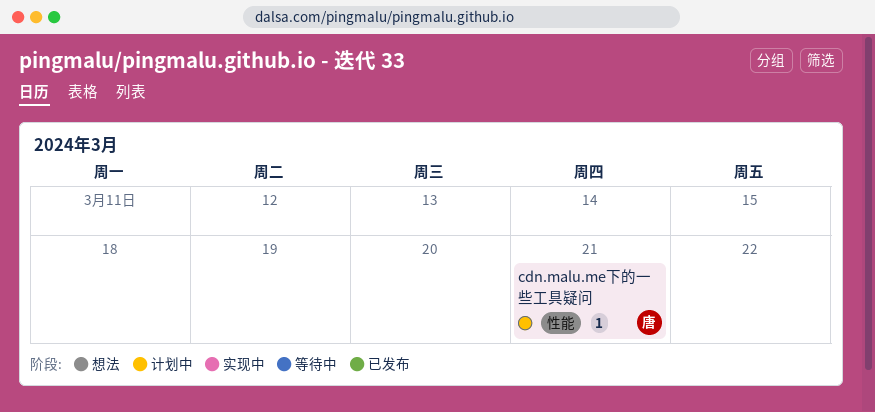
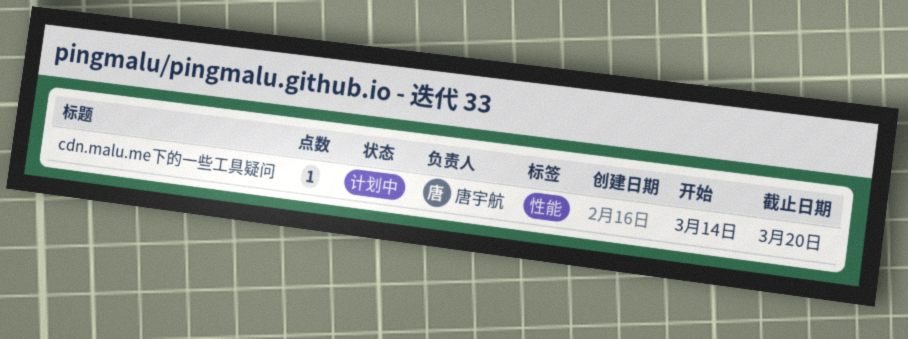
cdn.malu.me下的一些工具疑问, due: Mar 21 -> Mar 20

